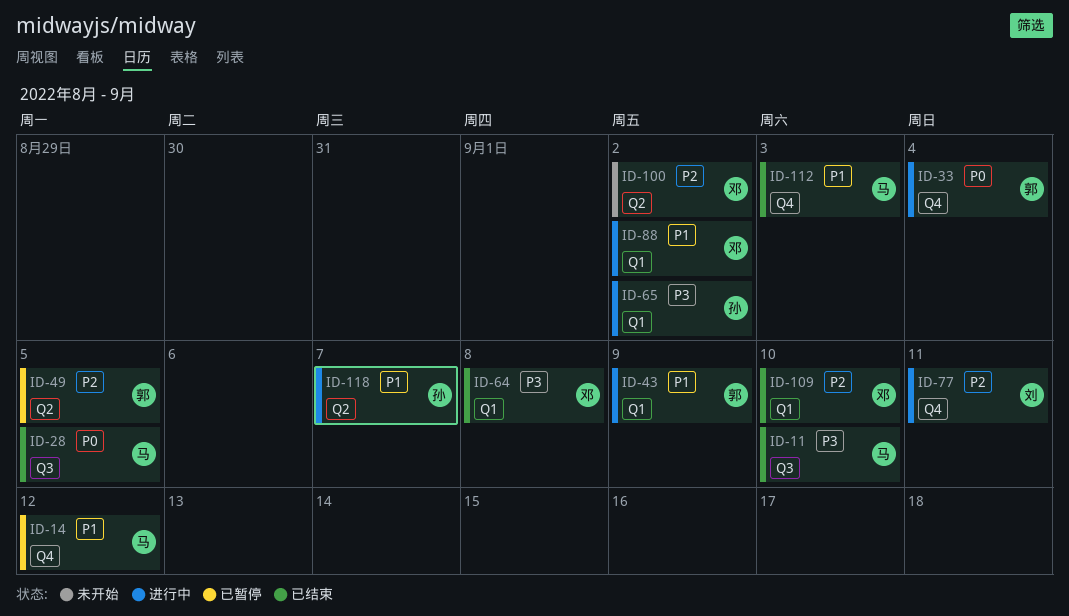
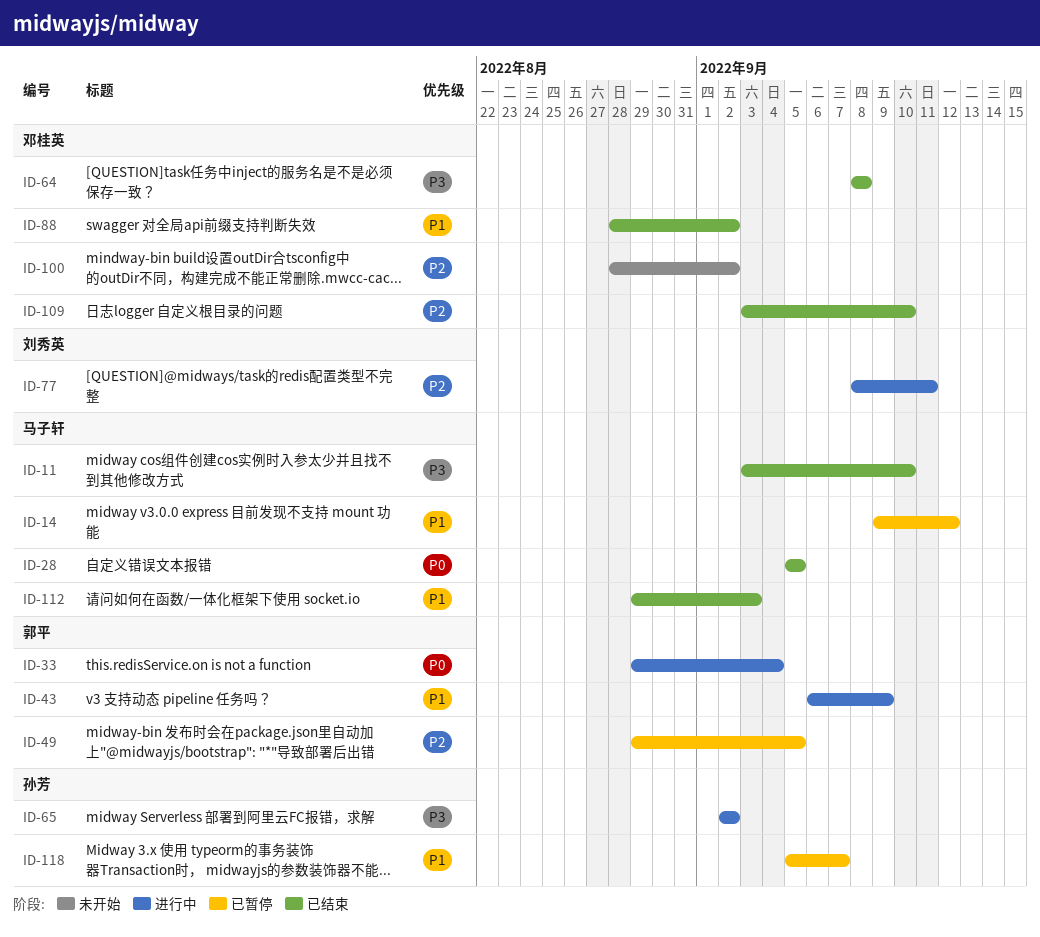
ID-88, status: 进行中 -> 已结束
ID-118, status: 进行中 -> 已暂停

